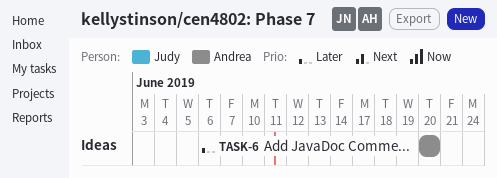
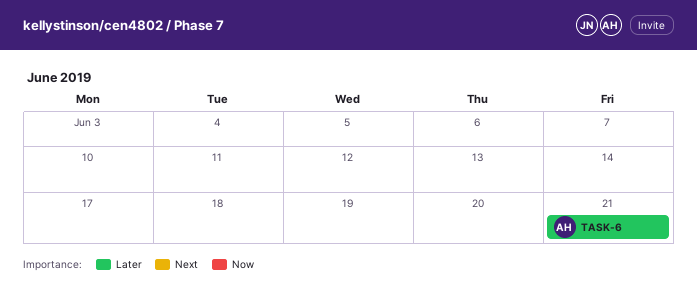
TASK-6, start: Jun 20 -> Jun 21
TASK-6, due: Jun 20 -> Jun 21

